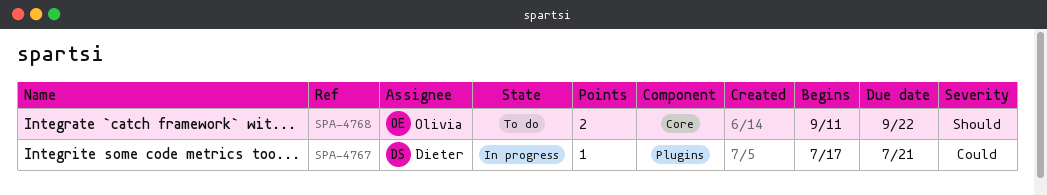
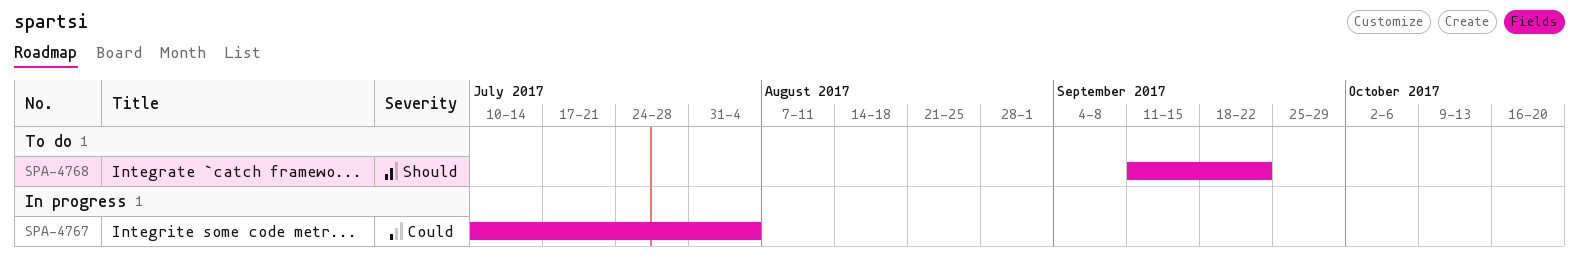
SPA-4767, start: Jul 17 -> Jul 10
SPA-4767, due: Jul 21 -> Aug 4

